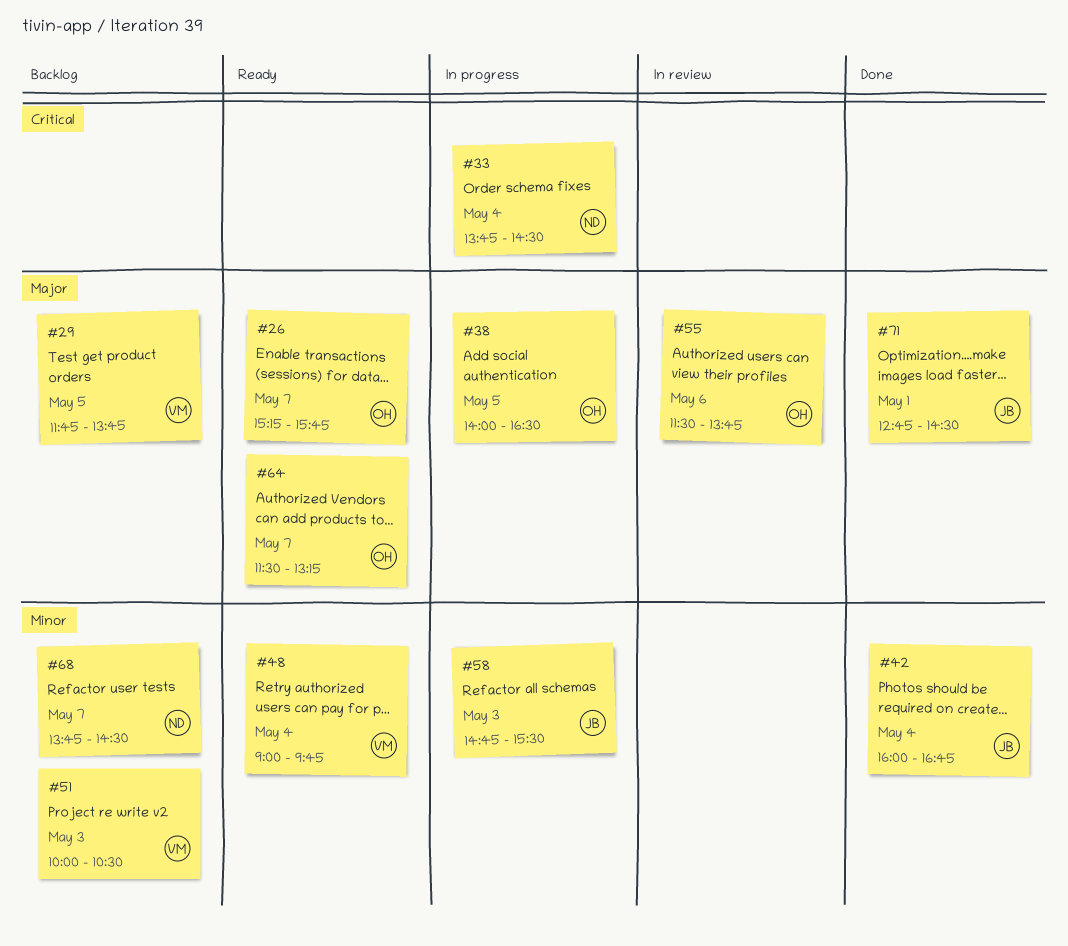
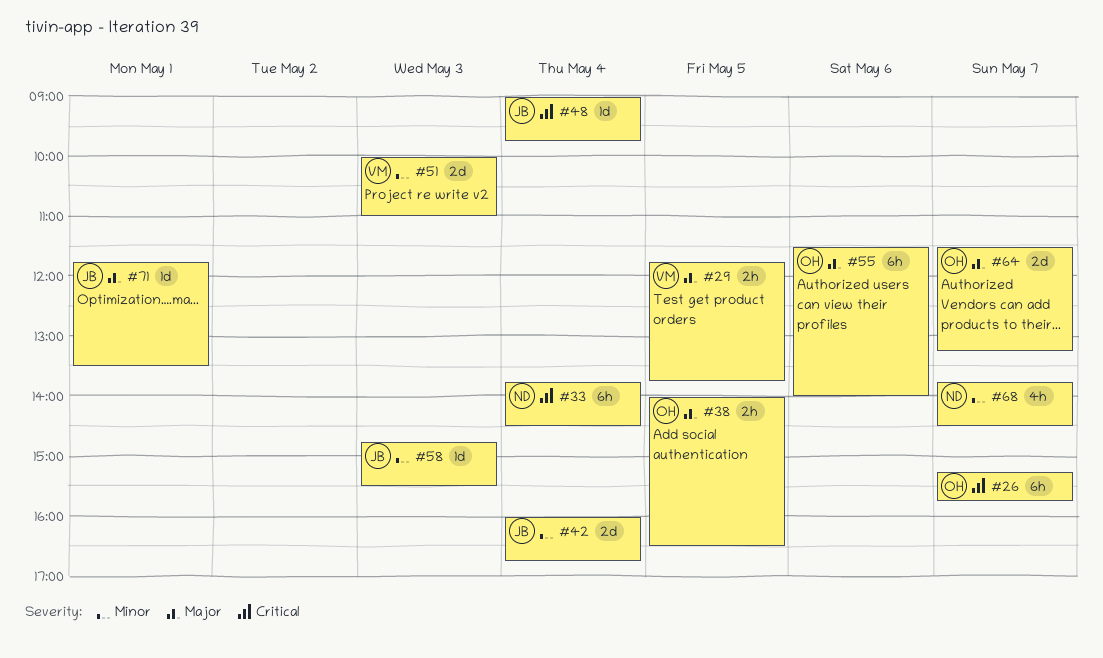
#26, priority: Major -> Critical
#48, owner: VM -> JB
#48, priority: Minor -> Critical
#51, ends: 10:30 -> 11:00
#55, ends: 13:45 -> 14:00
#71, begins: 12:45 -> 11:45
#71, ends: 14:30 -> 13:30

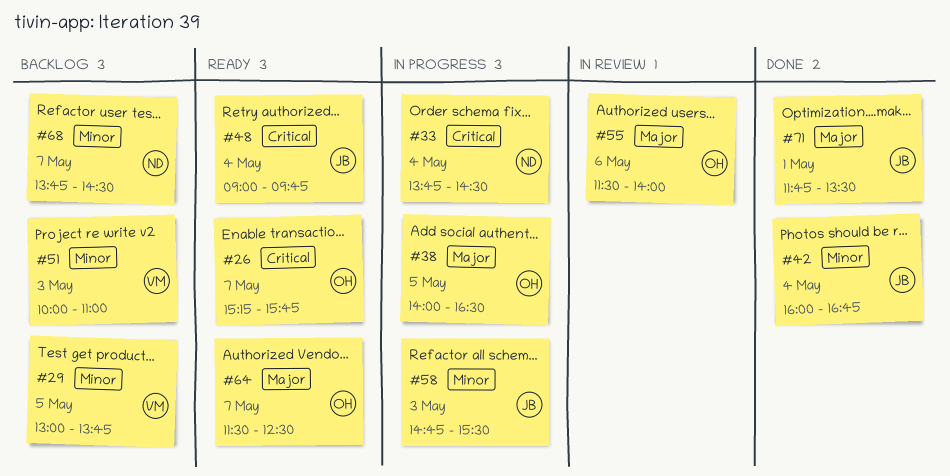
#29, priority: Major -> Minor
#29, begins: 11:45 -> 13:00
#64, ends: 13:15 -> 12:30

